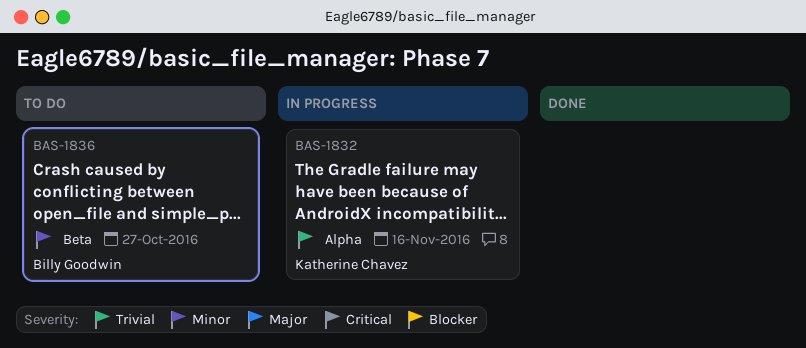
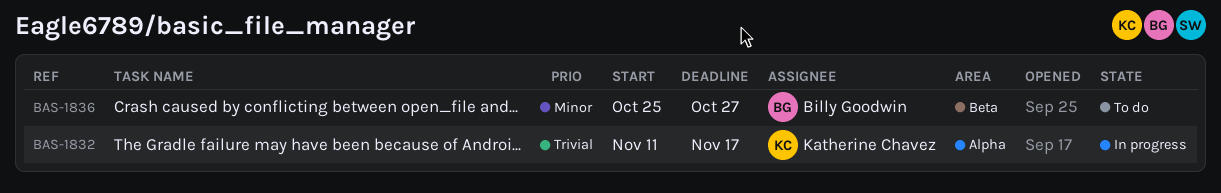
BAS-1832, due: Nov 16 -> Nov 17

